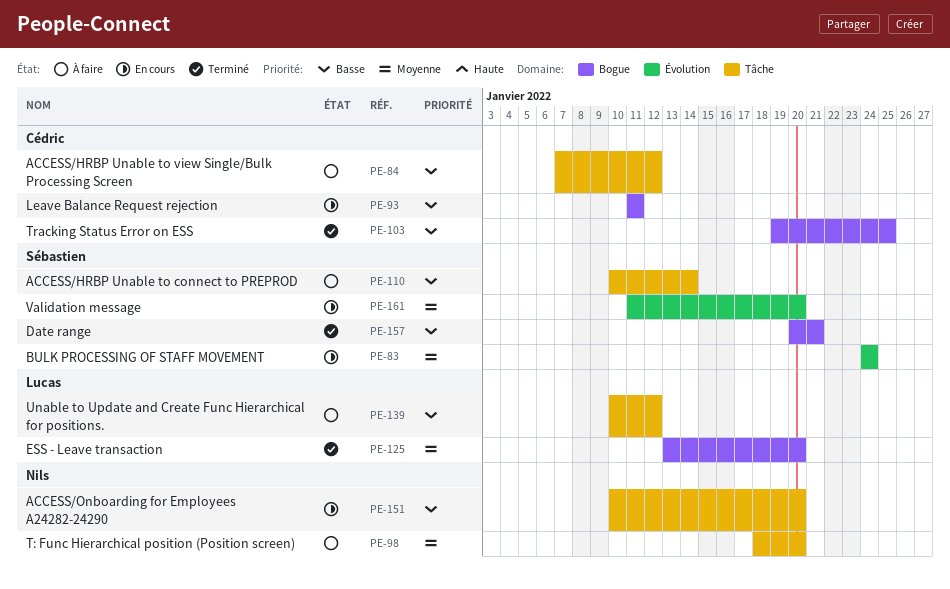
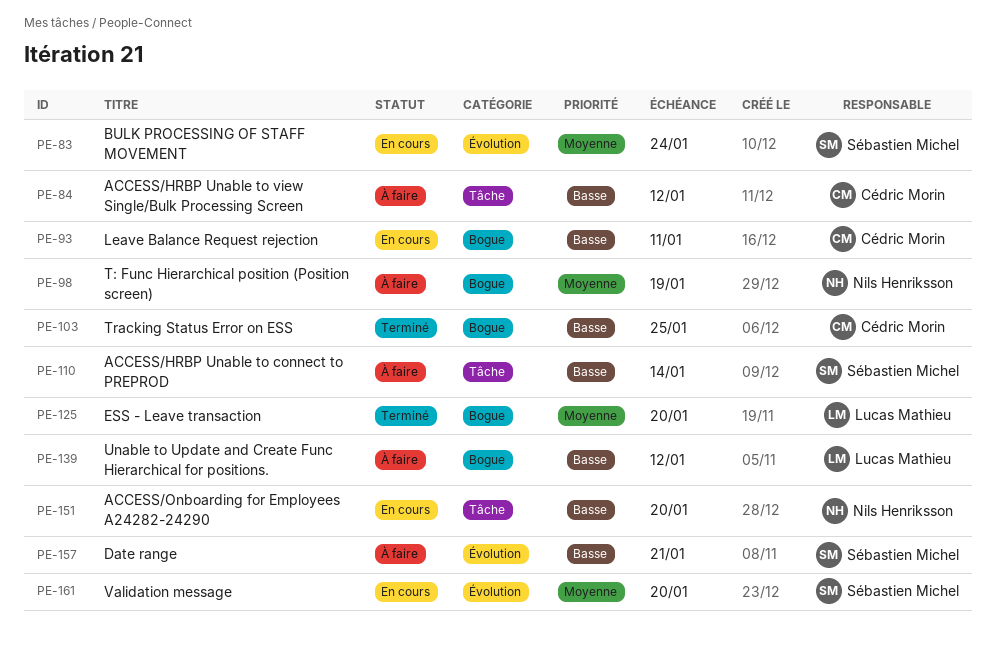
PE-98, label: Tâche -> Bogue
PE-98, due: Jan 20 -> Jan 19
PE-139, label: Tâche -> Bogue
PE-157, status: Terminé -> À faire
PE-157, label: Bogue -> Évolution

